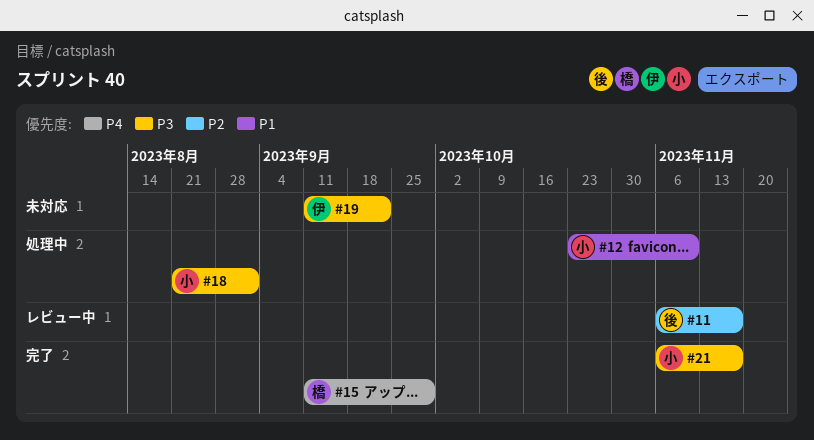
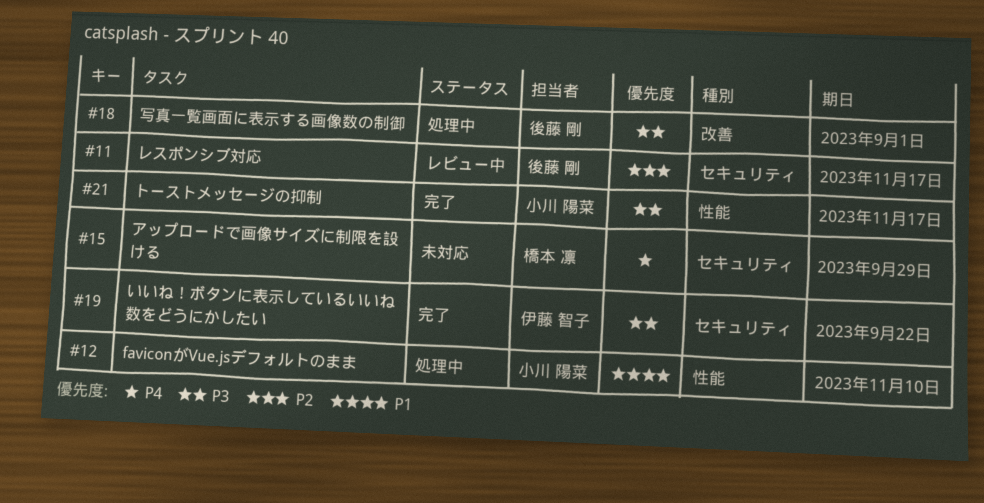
#15, status: 完了 -> 未対応
#18, owner: 小川 陽菜 -> 後藤 剛
#19, status: 未対応 -> 完了

